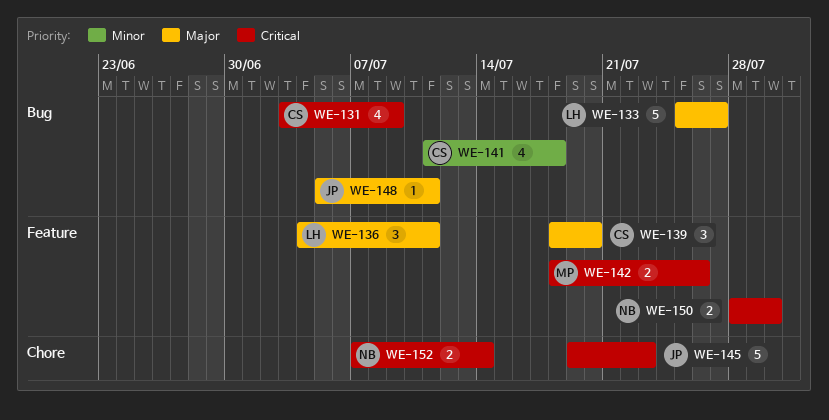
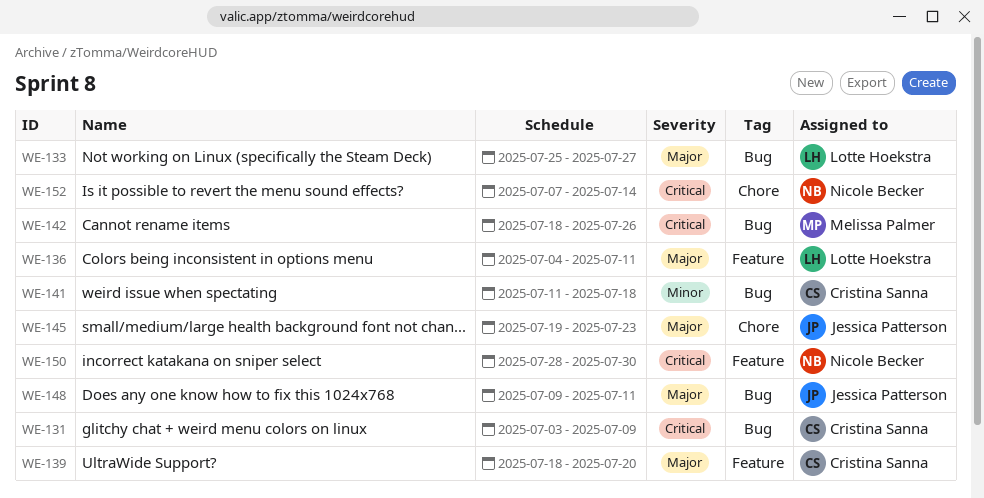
WE-142, label: Feature -> Bug
WE-145, priority: Critical -> Major
WE-148, start: Jul 5 -> Jul 9

